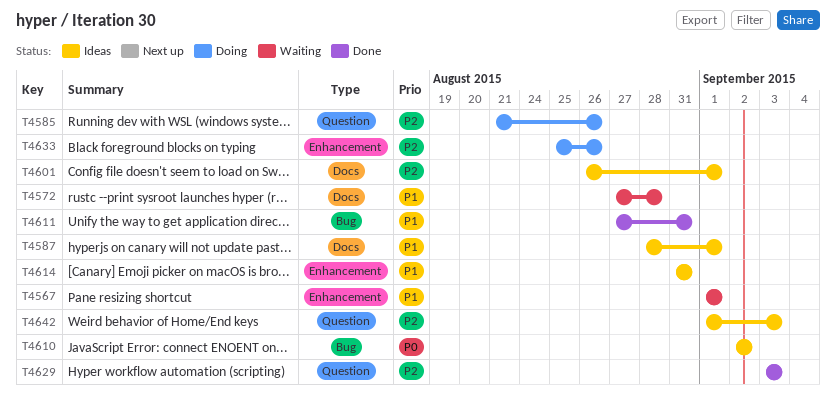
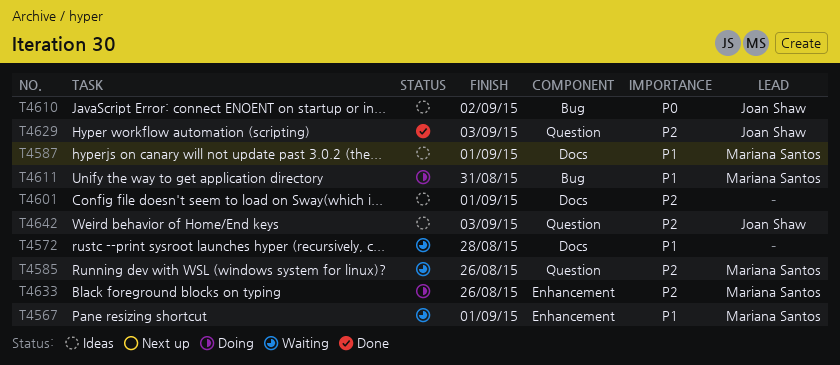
T4585, status: Doing -> Waiting
T4611, status: Done -> Doing
T4614: present -> none

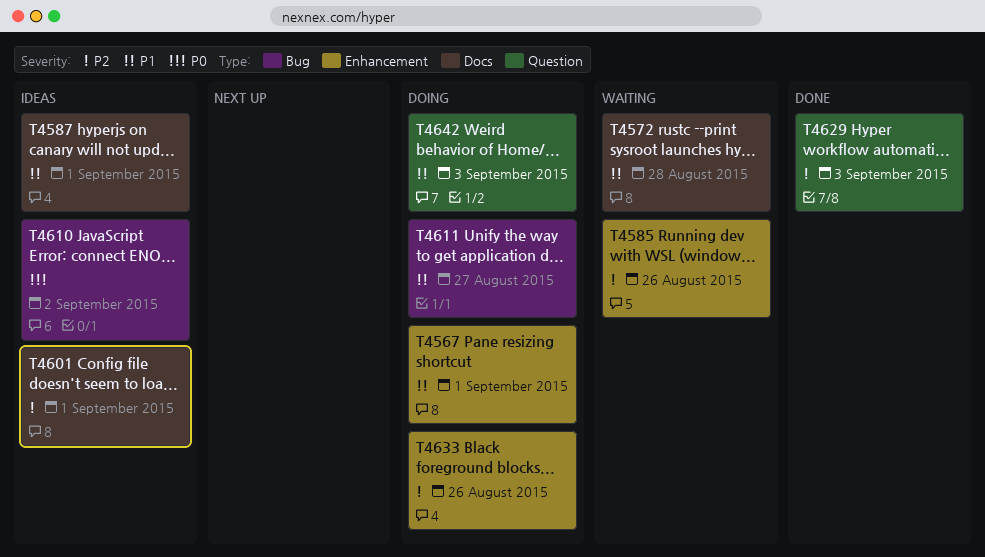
T4567, status: Waiting -> Doing
T4585, label: Question -> Enhancement
T4611, due: Aug 31 -> Aug 27
T4642, status: Ideas -> Doing
T4642, priority: P2 -> P1

